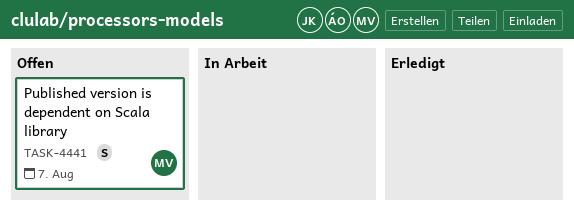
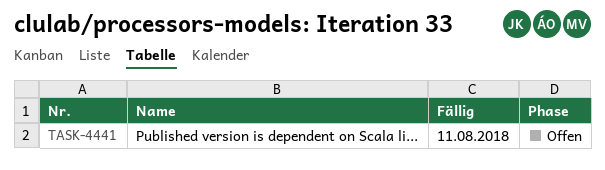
TASK-4441, due: Aug 7 -> Aug 11

